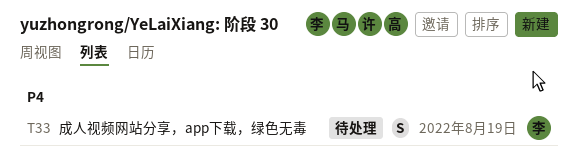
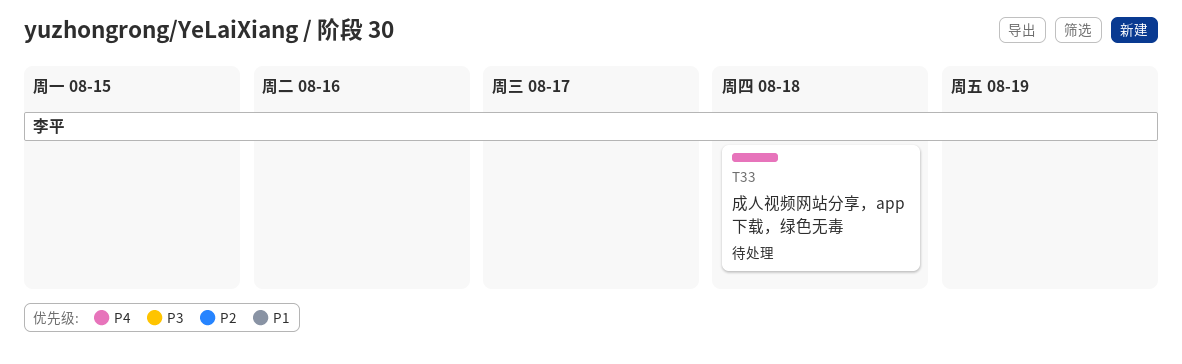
T33, due: Aug 19 -> Aug 18

